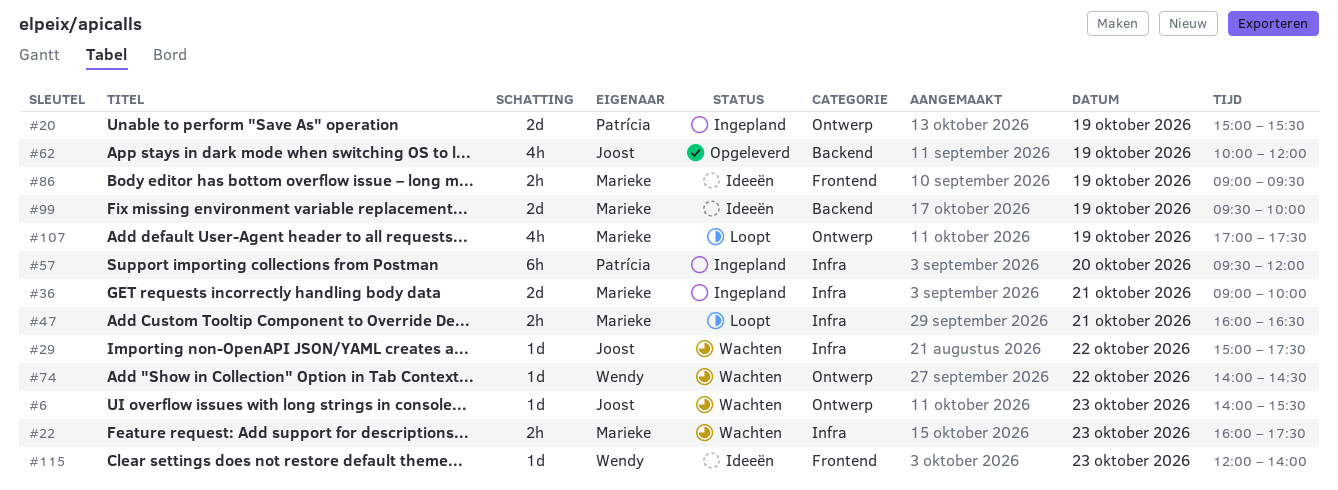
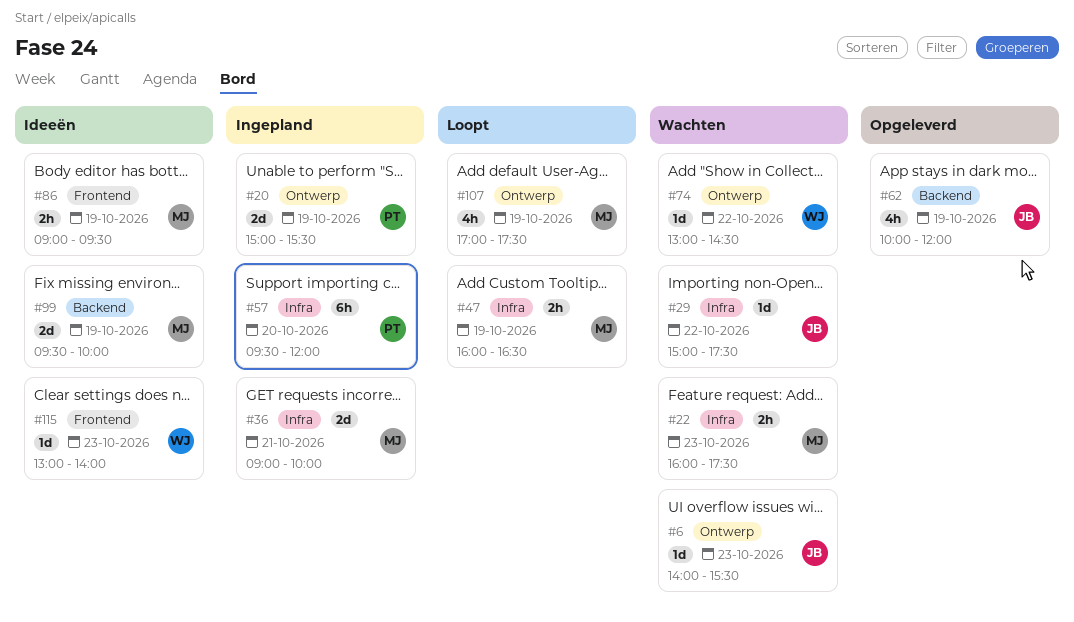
#47, day: Oct 21 -> Oct 19
#74, begins: 14:00 -> 13:00
#115, begins: 12:00 -> 13:00

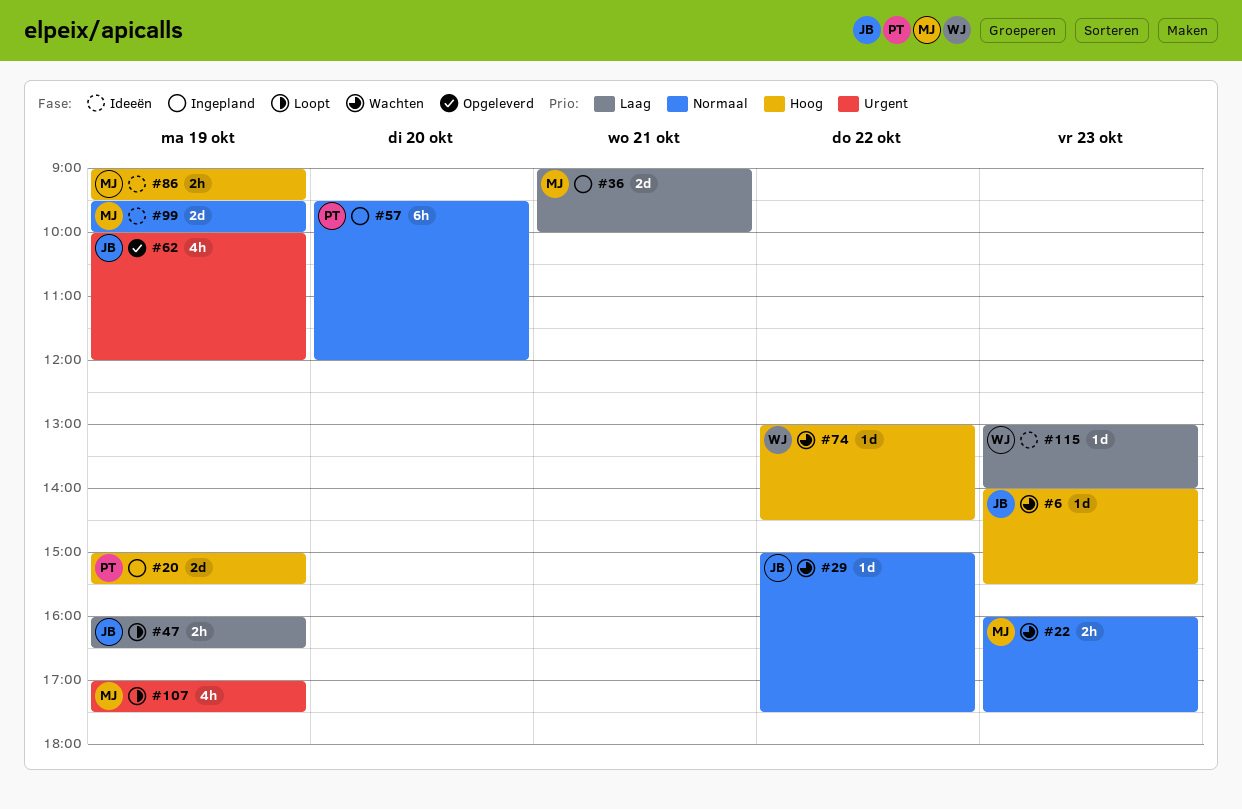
#47, owner: MJ -> JB

